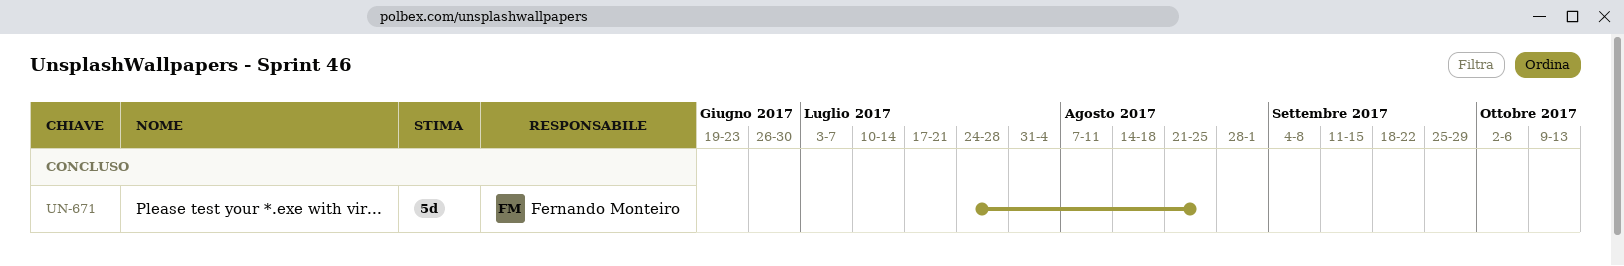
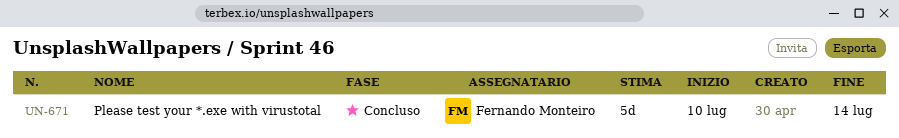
UN-671, start: Jul 24 -> Jul 10
UN-671, due: Aug 25 -> Jul 14

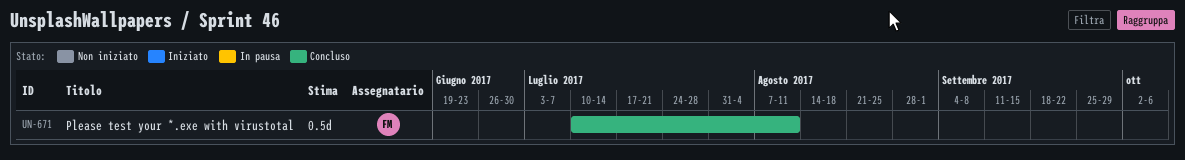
UN-671, estimate: 5d -> 0.5d
UN-671, due: Jul 14 -> Aug 11

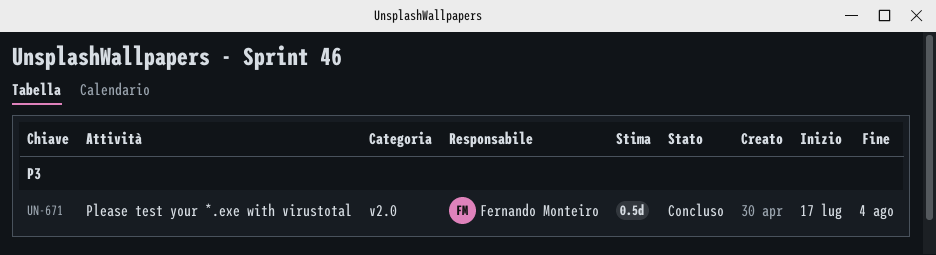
UN-671, start: Jul 10 -> Jul 17
UN-671, due: Aug 11 -> Aug 4

